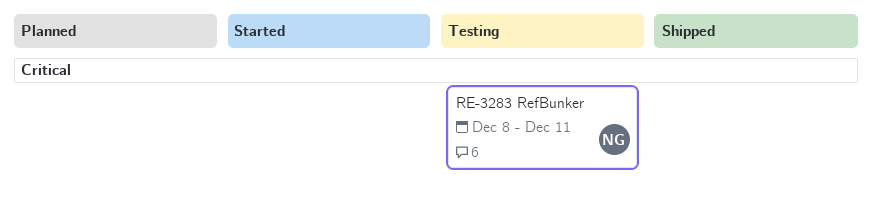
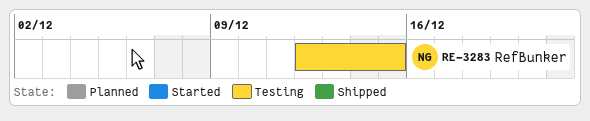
RE-3283, start: Dec 8 -> Dec 12
RE-3283, due: Dec 11 -> Dec 15

